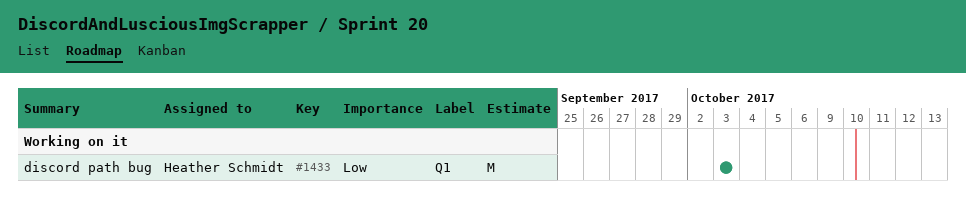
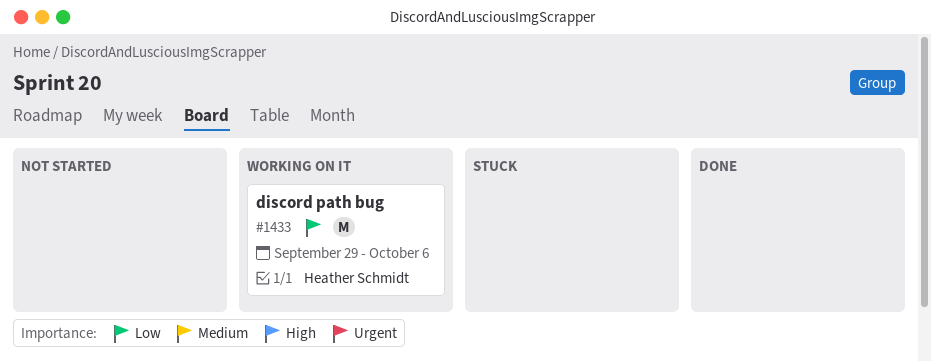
#1433, start: Oct 3 -> Sep 29
#1433, due: Oct 3 -> Oct 6

